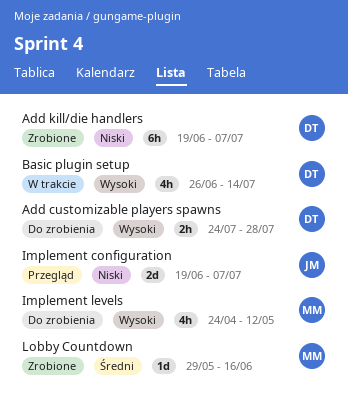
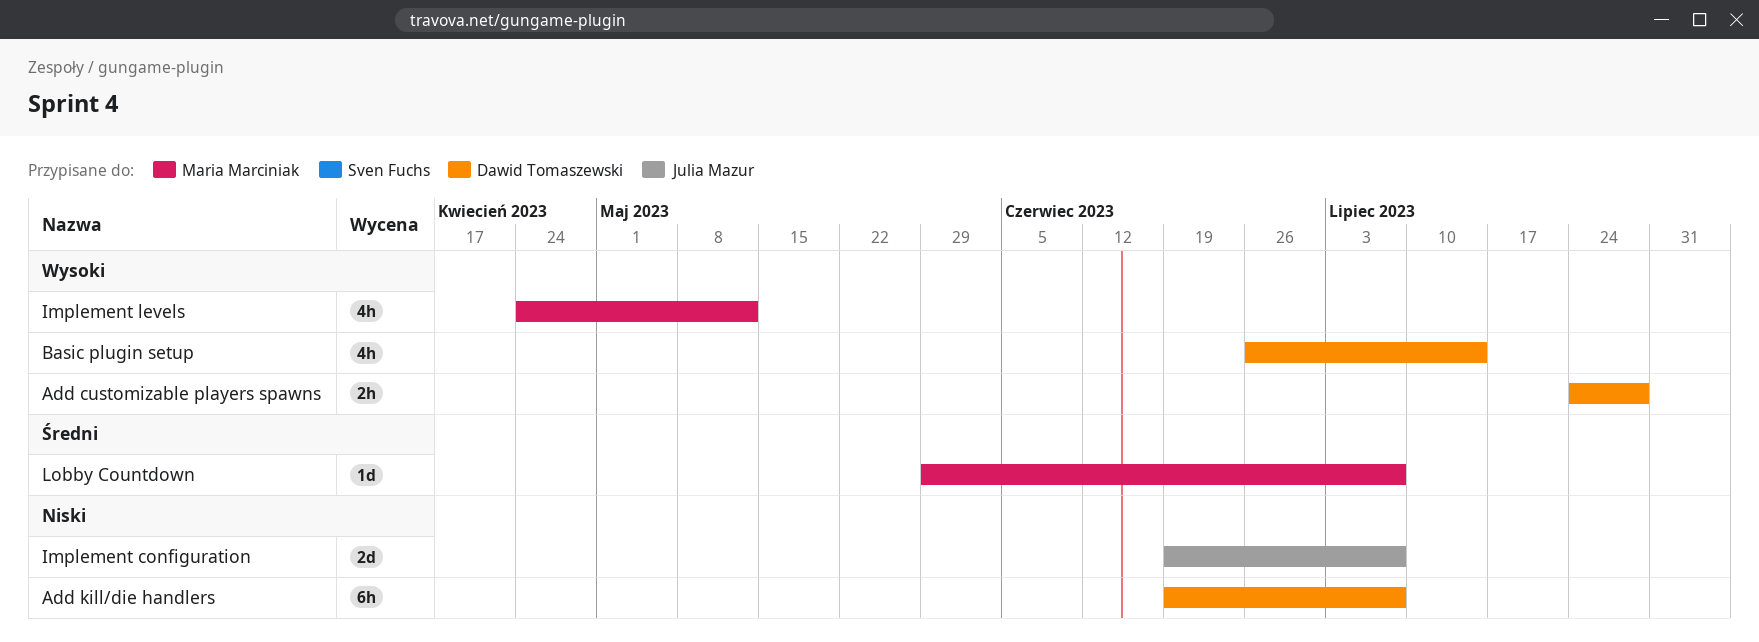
Lobby Countdown, due: Jun 16 -> Jul 7

